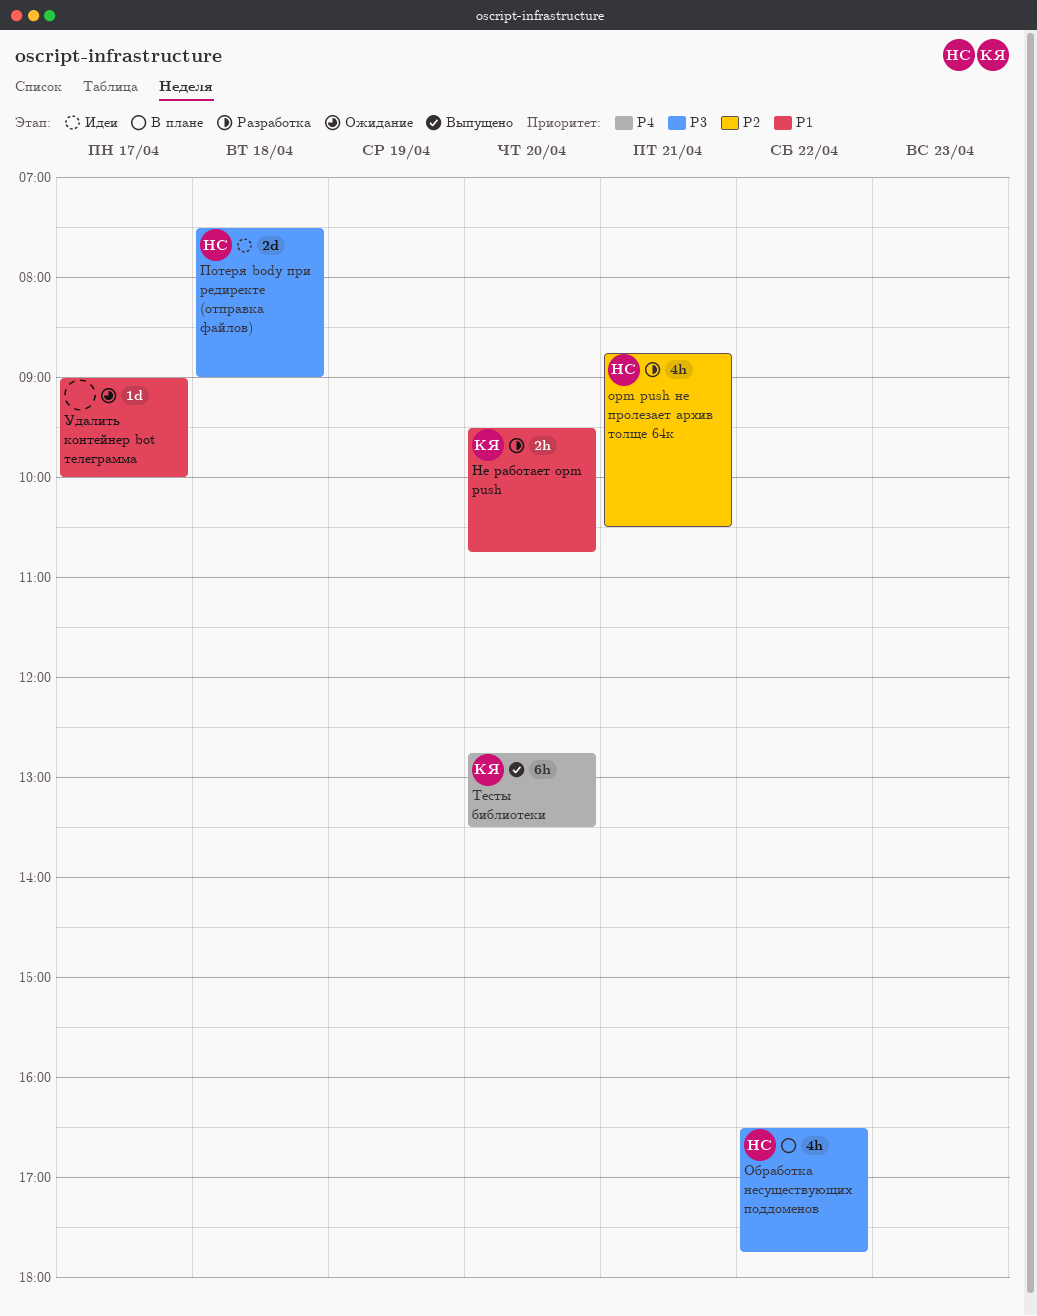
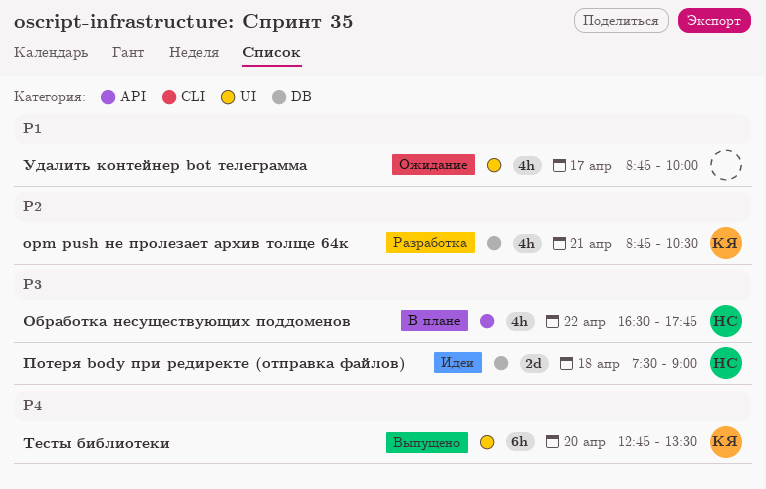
opm push не пролезает архив толще 64к, owner: НС -> КЯ
Не работает opm push: present -> none
Удалить контейнер bot телеграмма, estimate: 1d -> 4h
Удалить контейнер bot телеграмма, begins: 09:00 -> 08:45

